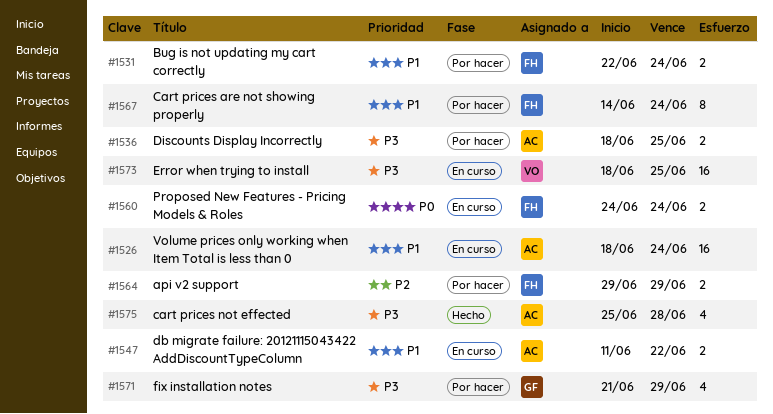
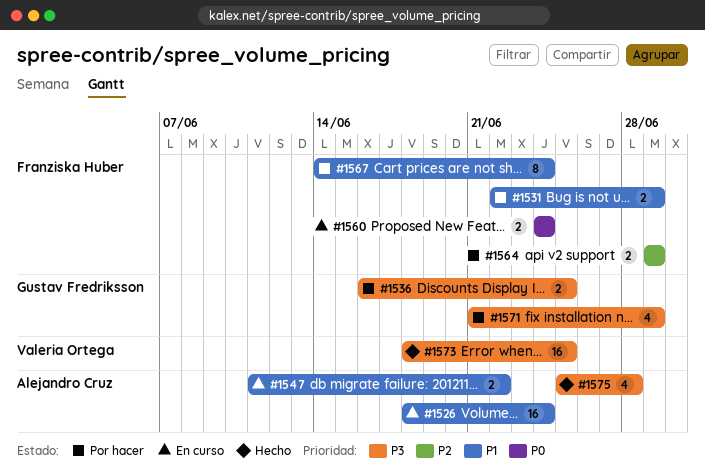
#1531, due: Jun 24 -> Jun 29
#1536, owner: Alejandro Cruz -> Gustav Fredriksson
#1536, start: Jun 18 -> Jun 16
#1573, status: En curso -> Hecho

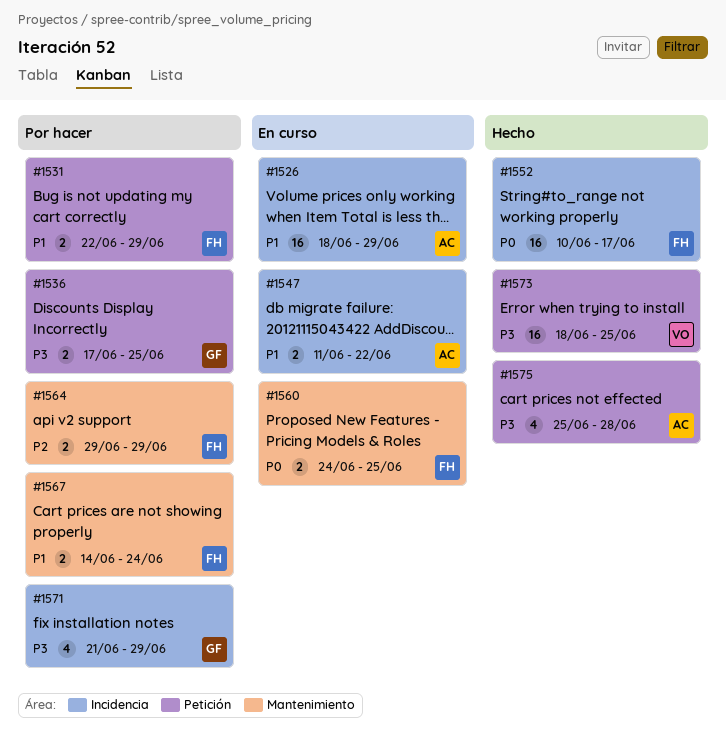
#1526, due: Jun 24 -> Jun 29
#1536, start: Jun 16 -> Jun 17
#1552: none -> present
#1560, due: Jun 24 -> Jun 25
#1567, estimate: 8 -> 2

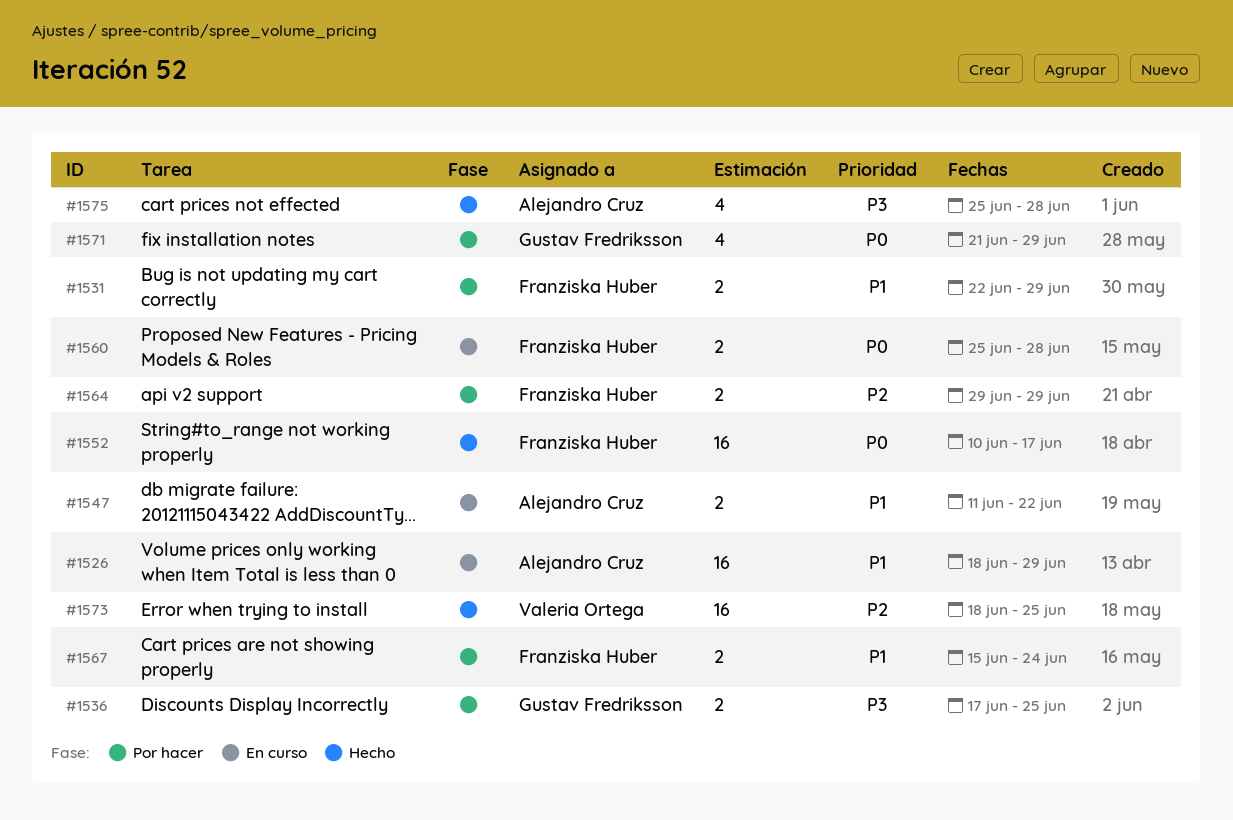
#1560, start: Jun 24 -> Jun 25
#1560, due: Jun 25 -> Jun 28
#1567, start: Jun 14 -> Jun 15
#1571, priority: P3 -> P0
#1573, priority: P3 -> P2

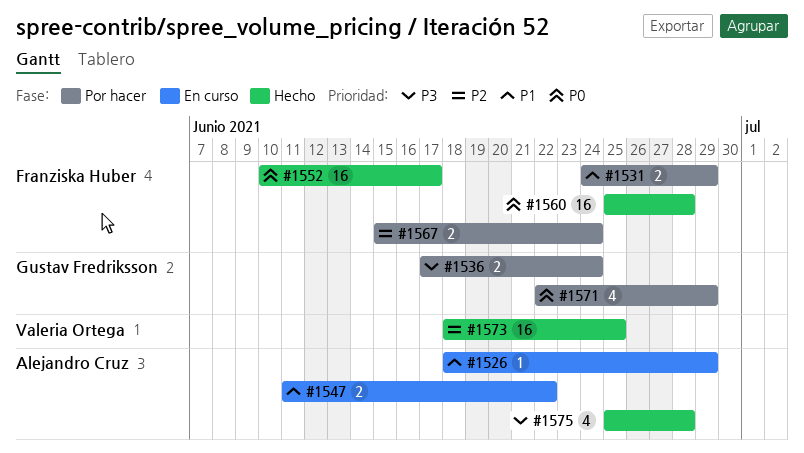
#1526, estimate: 16 -> 1
#1531, start: Jun 22 -> Jun 24
#1536, due: Jun 25 -> Jun 24
#1560, status: En curso -> Hecho
#1560, estimate: 2 -> 16
#1564: present -> none
#1567, priority: P1 -> P2
#1571, start: Jun 21 -> Jun 22

